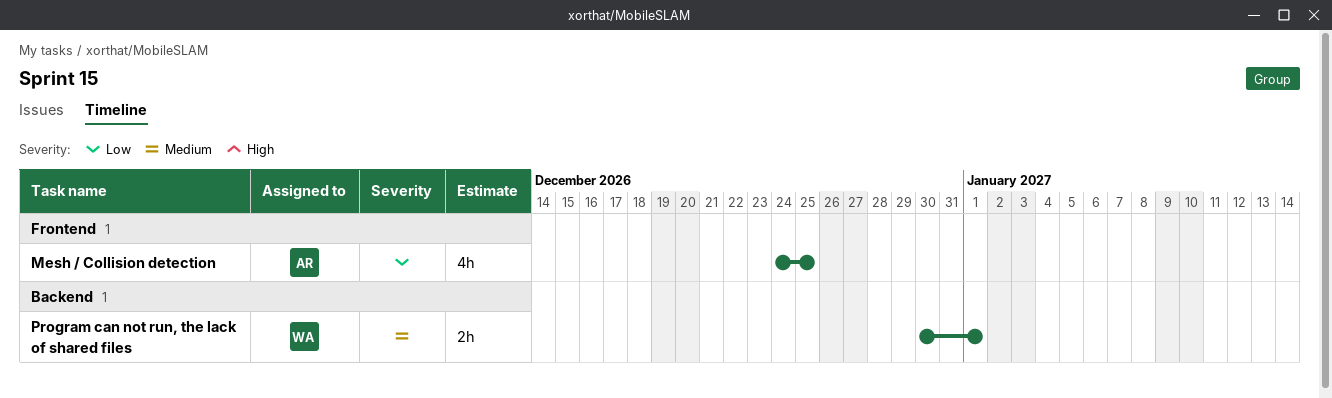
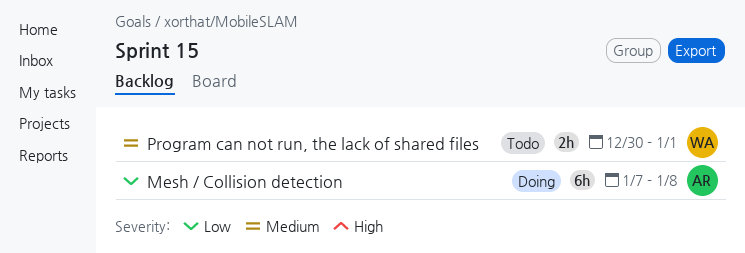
Mesh / Collision detection, estimate: 4h -> 6h
Mesh / Collision detection, start: Dec 24 -> Jan 7
Mesh / Collision detection, due: Dec 25 -> Jan 8

